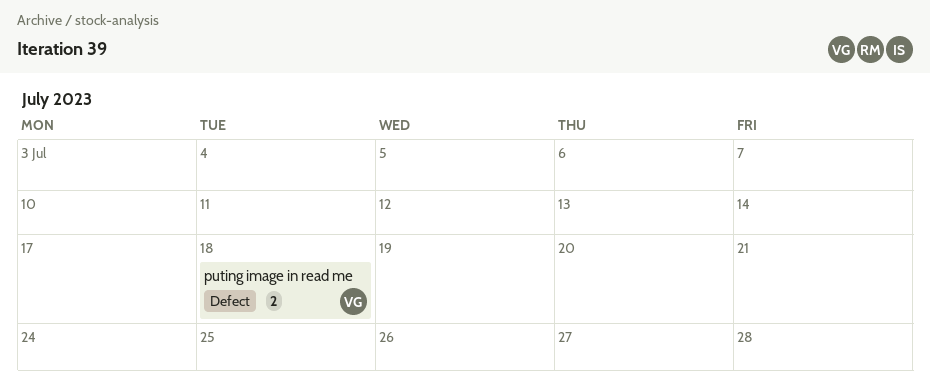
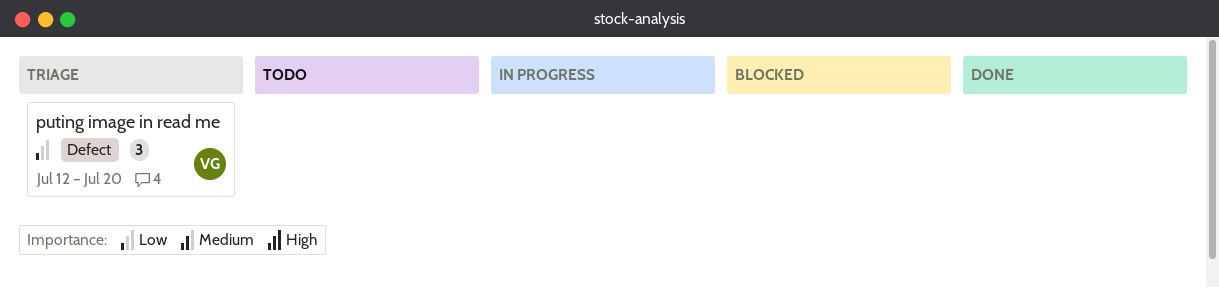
puting image in read me, estimate: 2 -> 3
puting image in read me, due: Jul 18 -> Jul 20

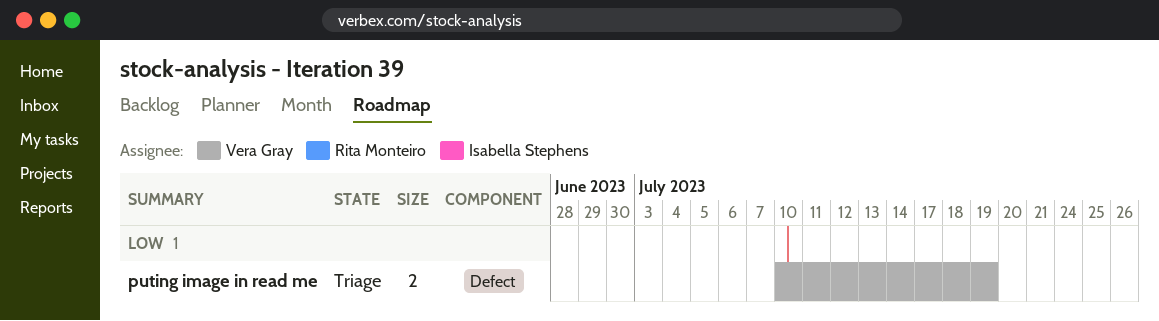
puting image in read me, estimate: 3 -> 2
puting image in read me, start: Jul 12 -> Jul 10
puting image in read me, due: Jul 20 -> Jul 19

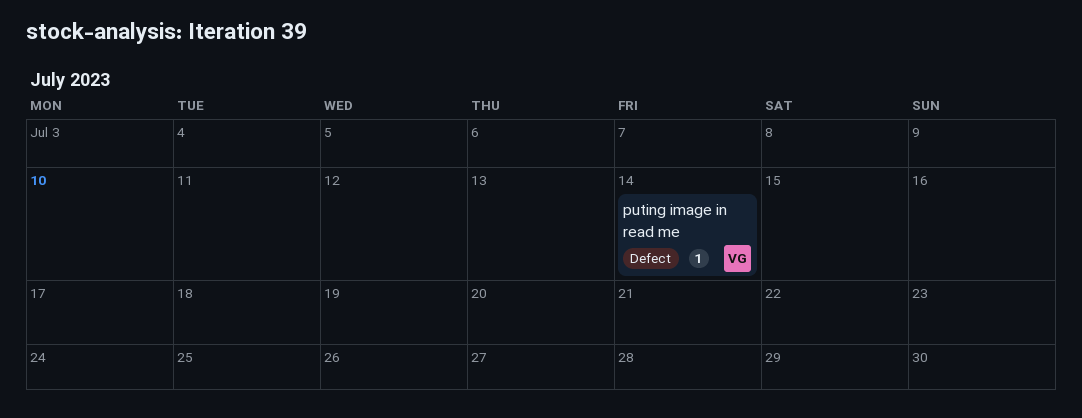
puting image in read me, estimate: 2 -> 1
puting image in read me, due: Jul 19 -> Jul 14

